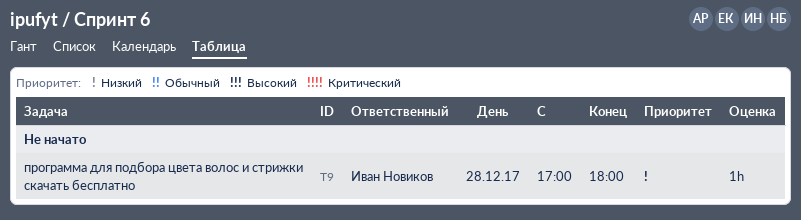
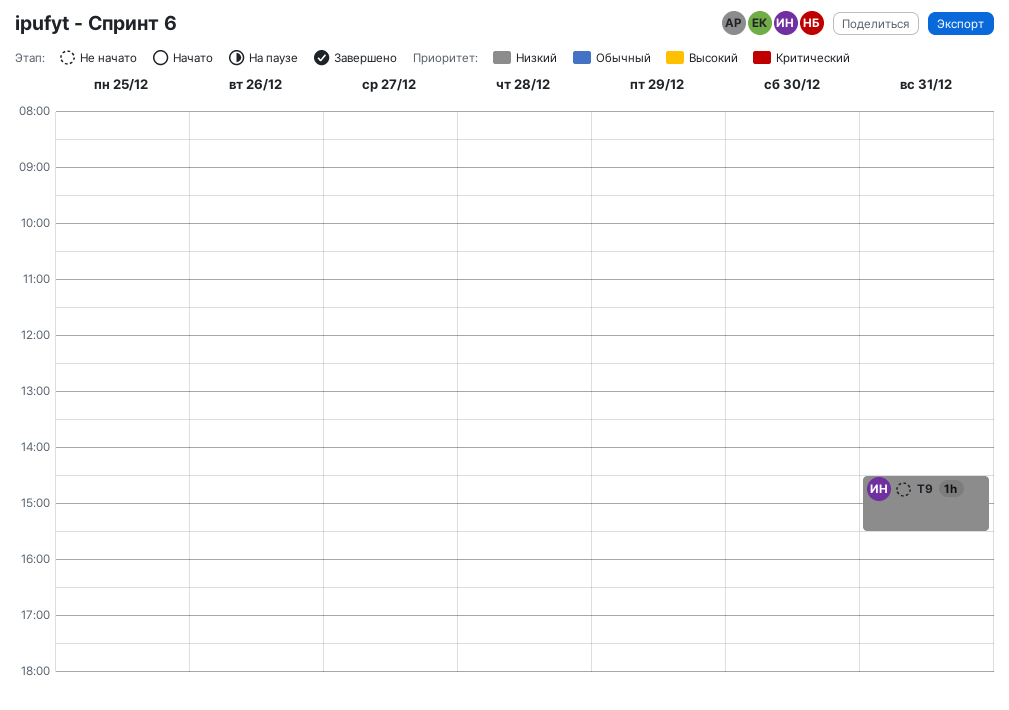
T9, day: Dec 28 -> Dec 31
T9, begins: 17:00 -> 14:30
T9, ends: 18:00 -> 15:30

